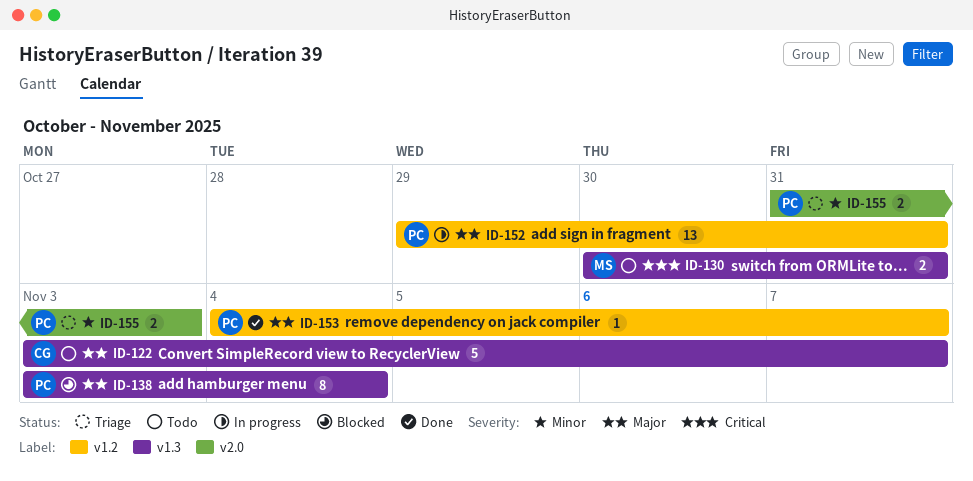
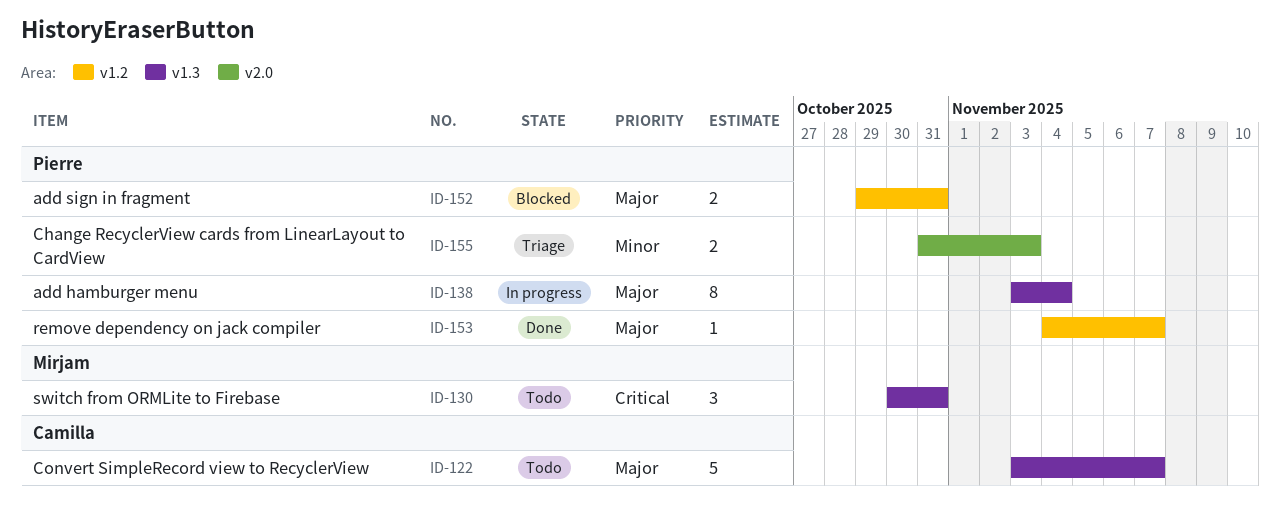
ID-130, estimate: 2 -> 3
ID-138, status: Blocked -> In progress
ID-152, status: In progress -> Blocked
ID-152, estimate: 13 -> 2

